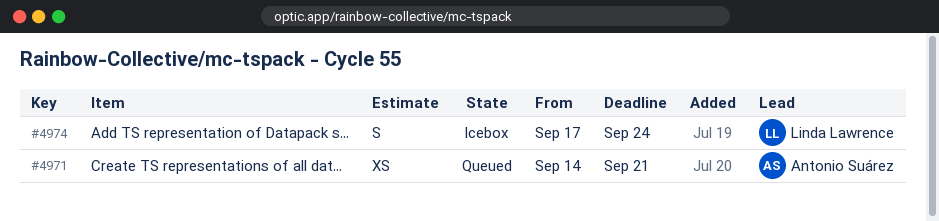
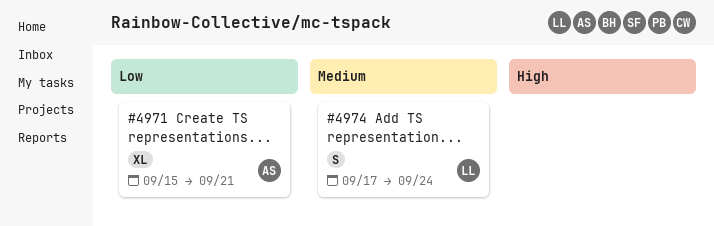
#4971, estimate: XS -> XL
#4971, start: Sep 14 -> Sep 15

